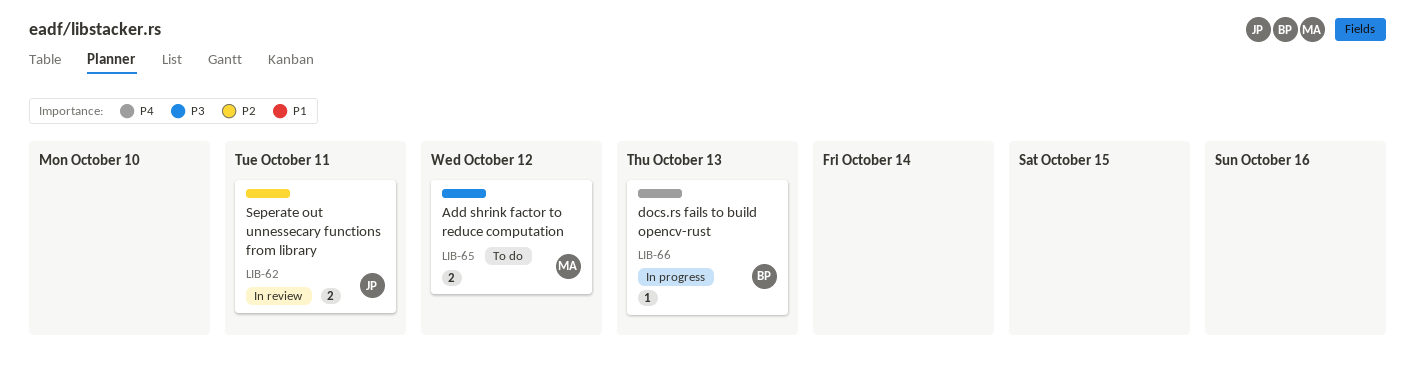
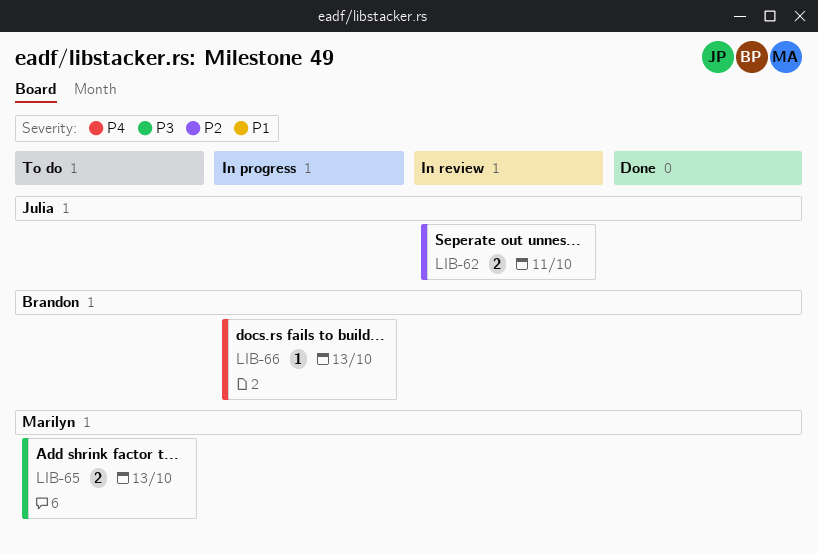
LIB-65, due: Oct 12 -> Oct 13

